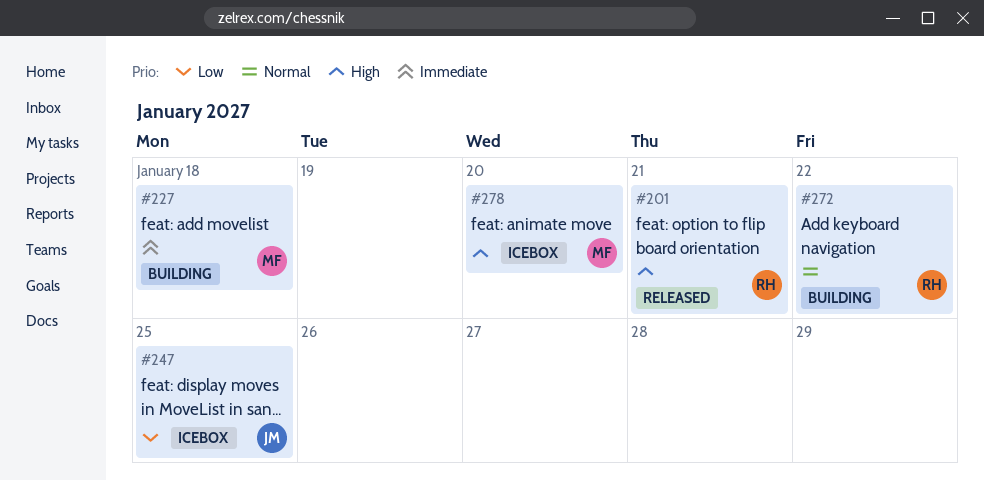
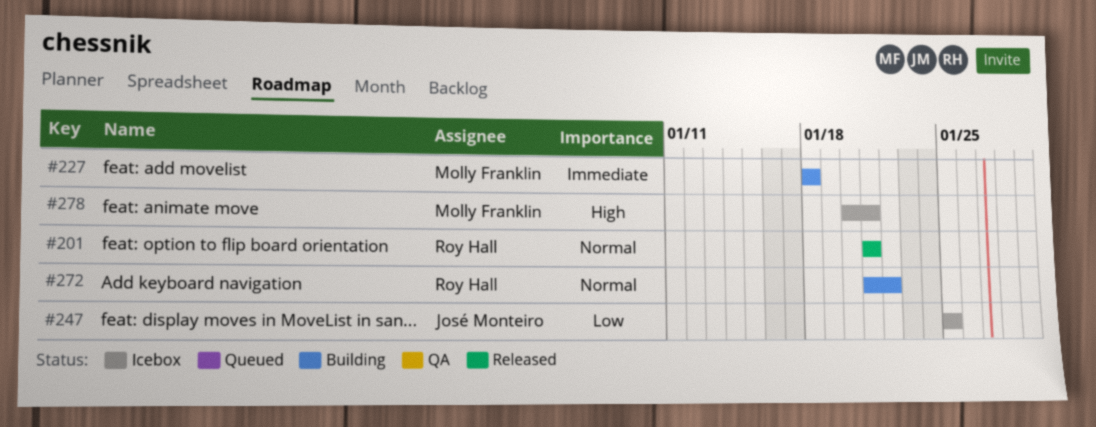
#201, priority: High -> Normal
#278, due: Jan 20 -> Jan 21

